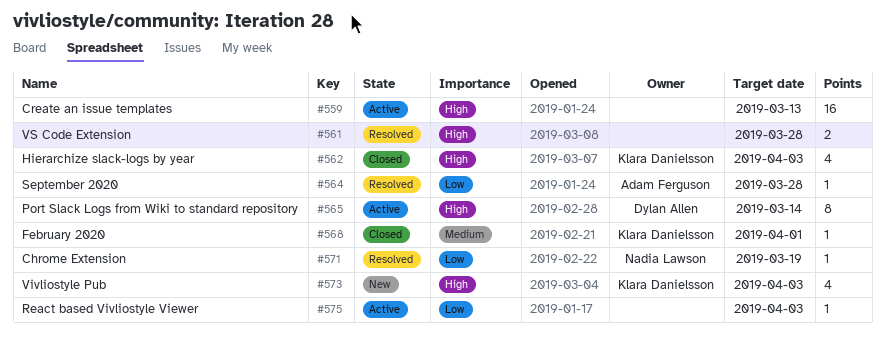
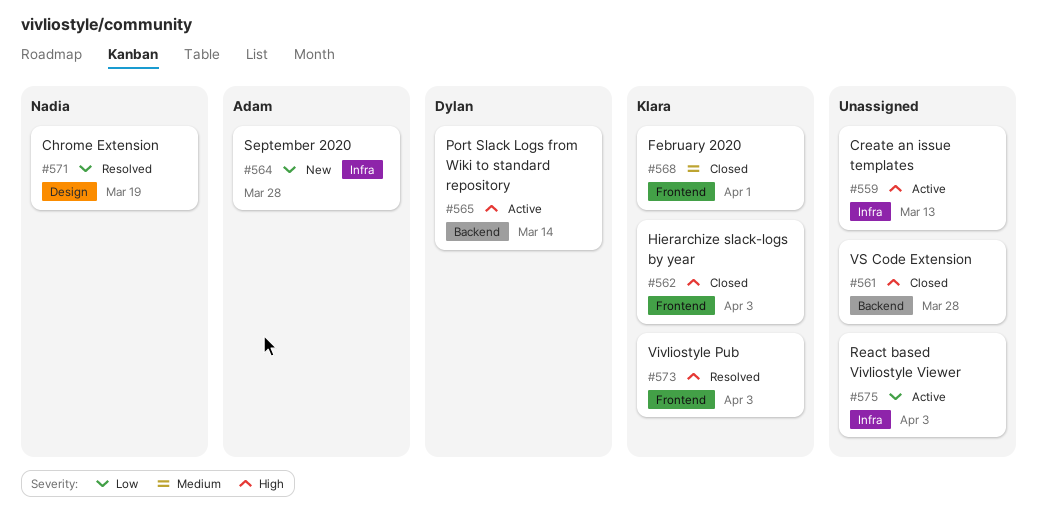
#561, status: Resolved -> Closed
#564, status: Resolved -> New
#573, status: New -> Resolved

